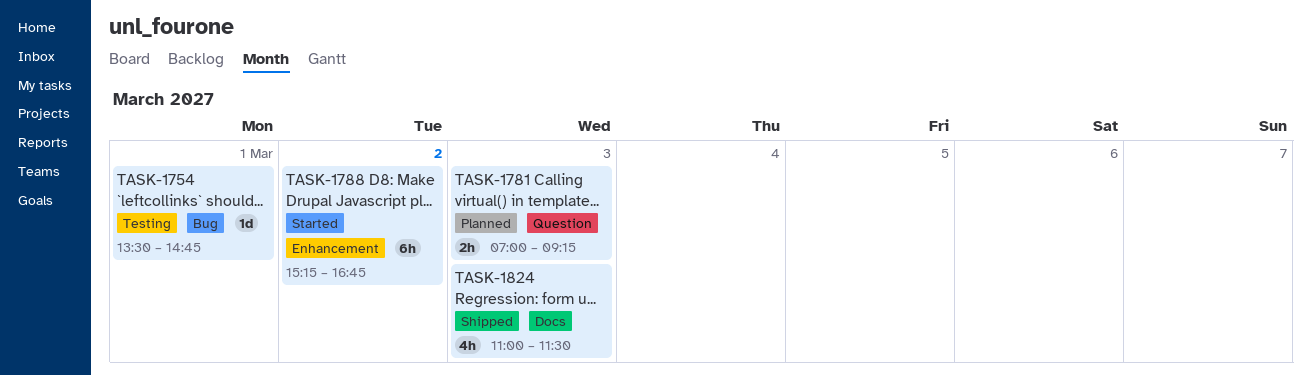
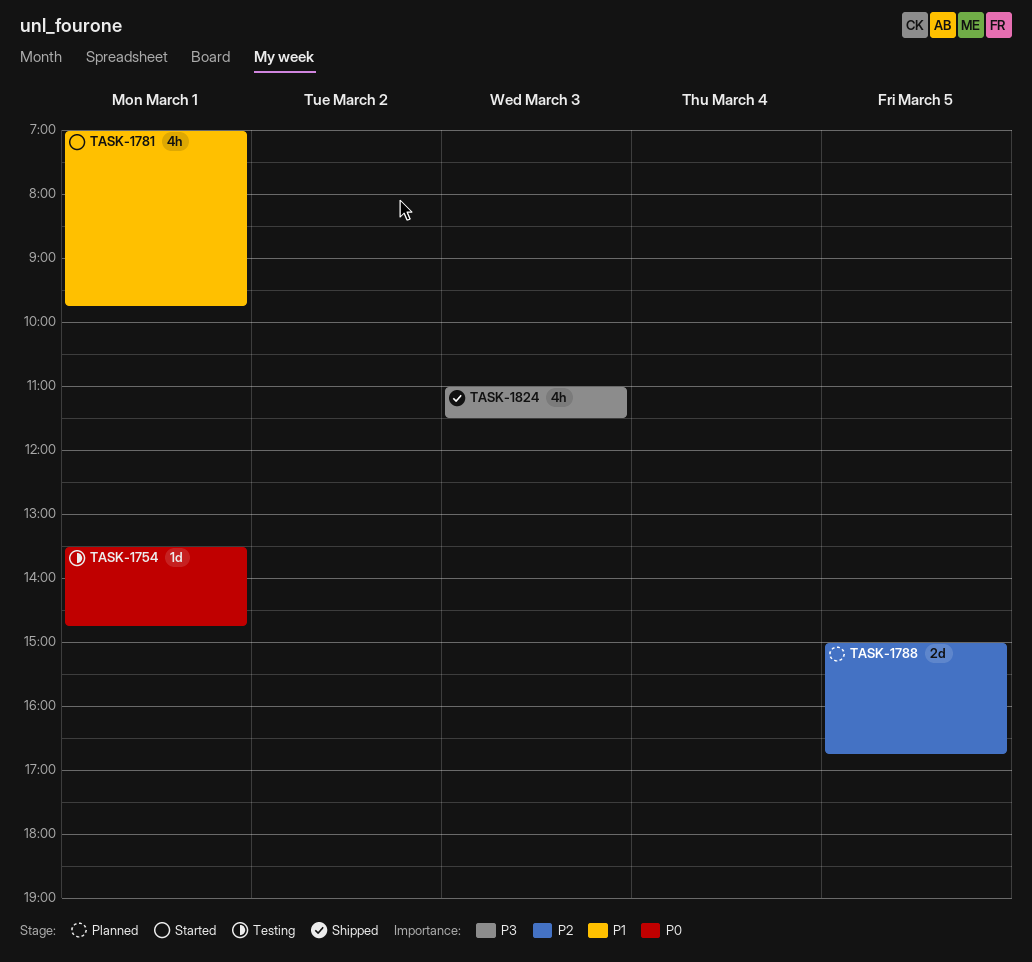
TASK-1781, status: Planned -> Started
TASK-1781, estimate: 2h -> 4h
TASK-1781, day: Mar 3 -> Mar 1
TASK-1781, ends: 09:15 -> 09:45
TASK-1788, status: Started -> Planned
TASK-1788, estimate: 6h -> 2d
TASK-1788, day: Mar 2 -> Mar 5
TASK-1788, begins: 15:15 -> 15:00

